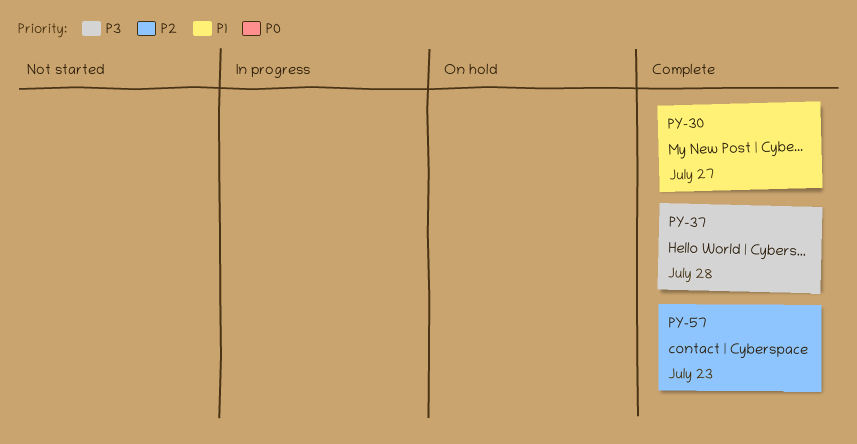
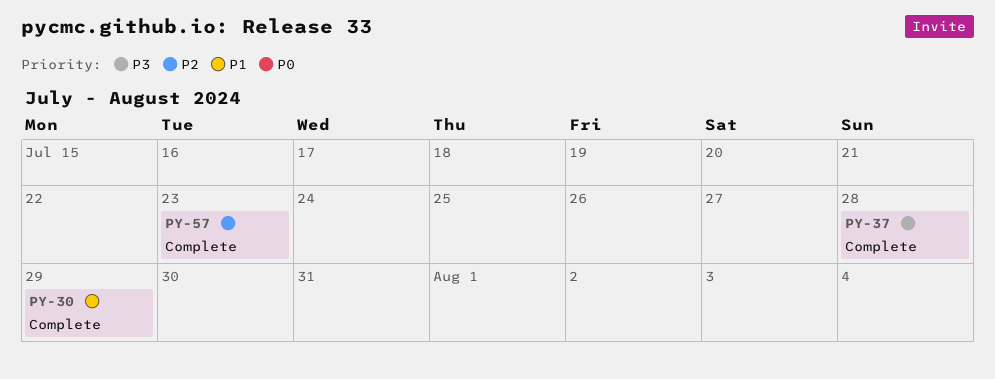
PY-30, due: Jul 27 -> Jul 29

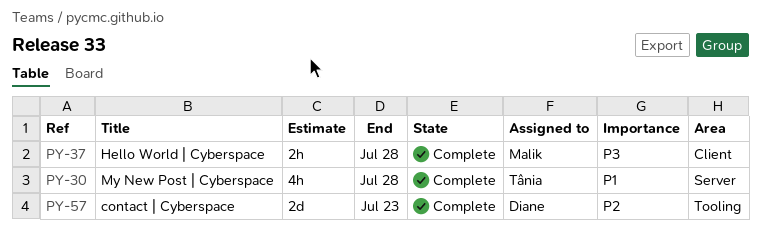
PY-30, due: Jul 29 -> Jul 28

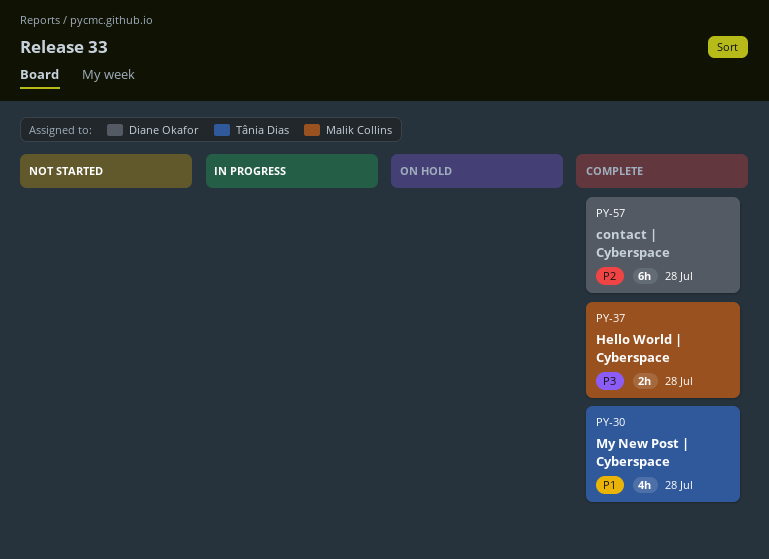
PY-57, estimate: 2d -> 6h
PY-57, due: Jul 23 -> Jul 28

